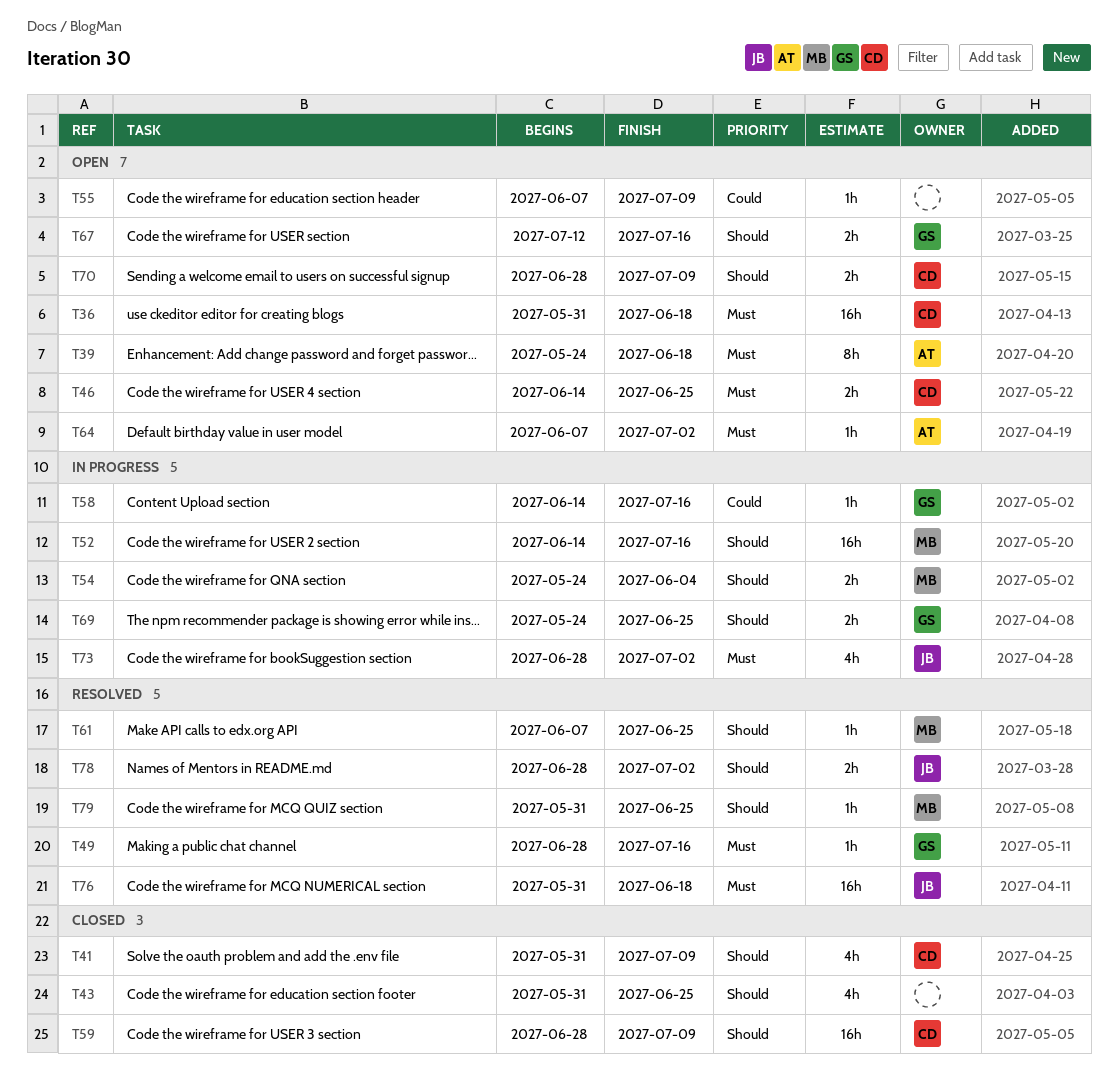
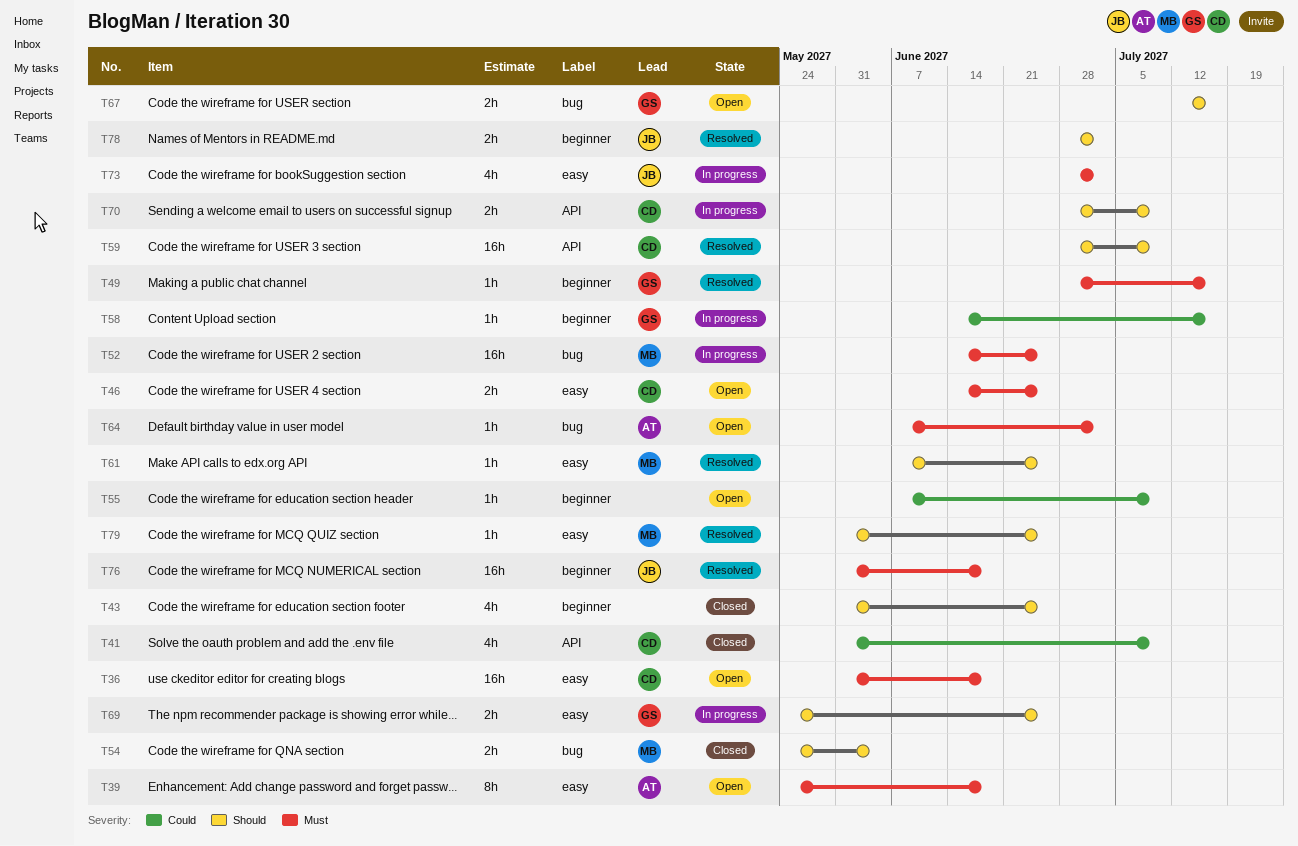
T41, priority: Should -> Could
T52, priority: Should -> Must
T52, due: Jul 16 -> Jun 25
T54, status: In progress -> Closed
T59, status: Closed -> Resolved
T70, status: Open -> In progress

